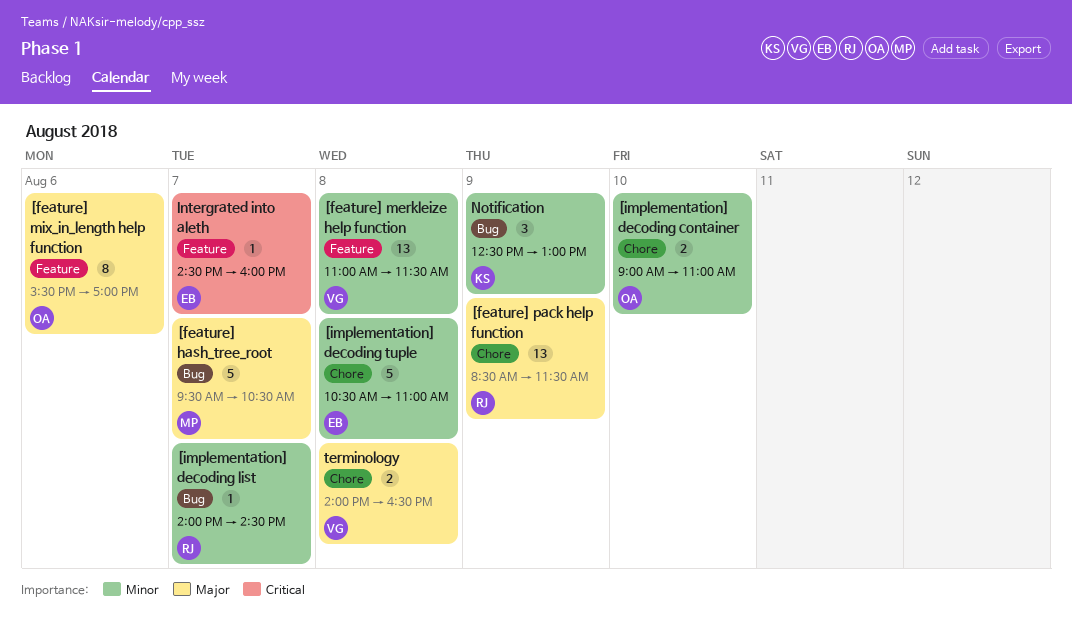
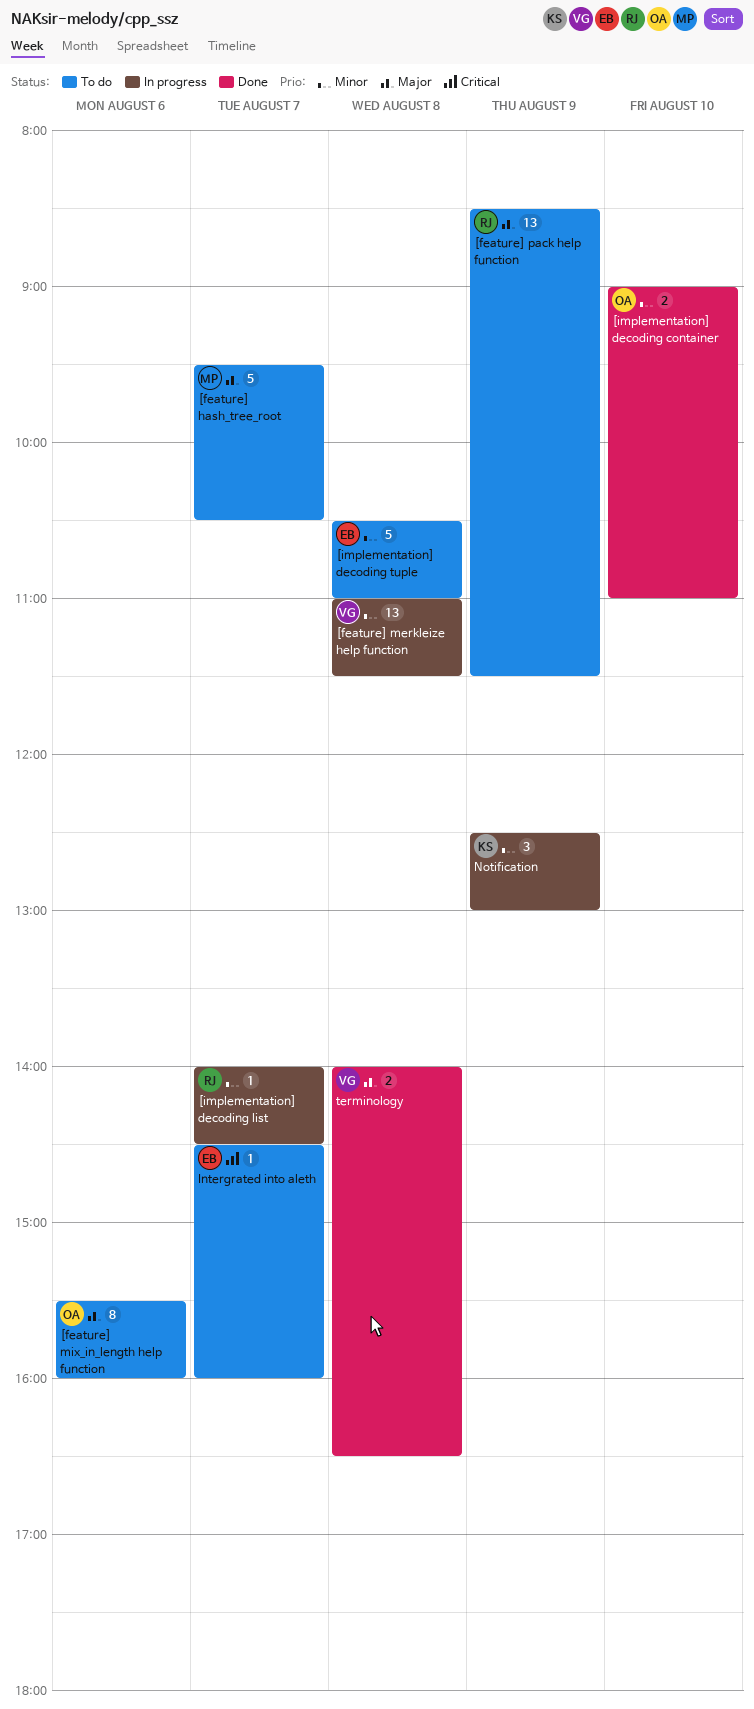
[feature] mix_in_length help function, ends: 17:00 -> 16:00

